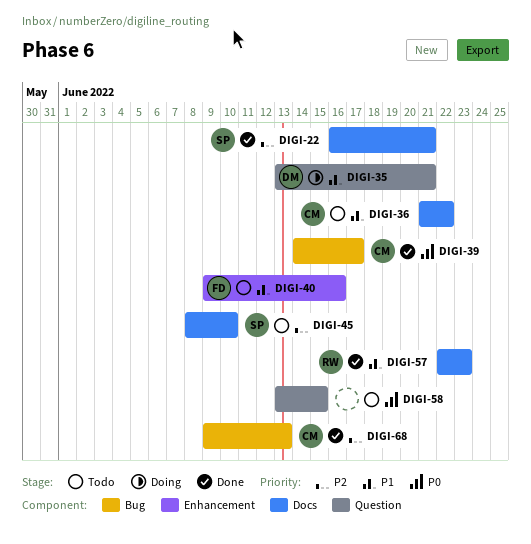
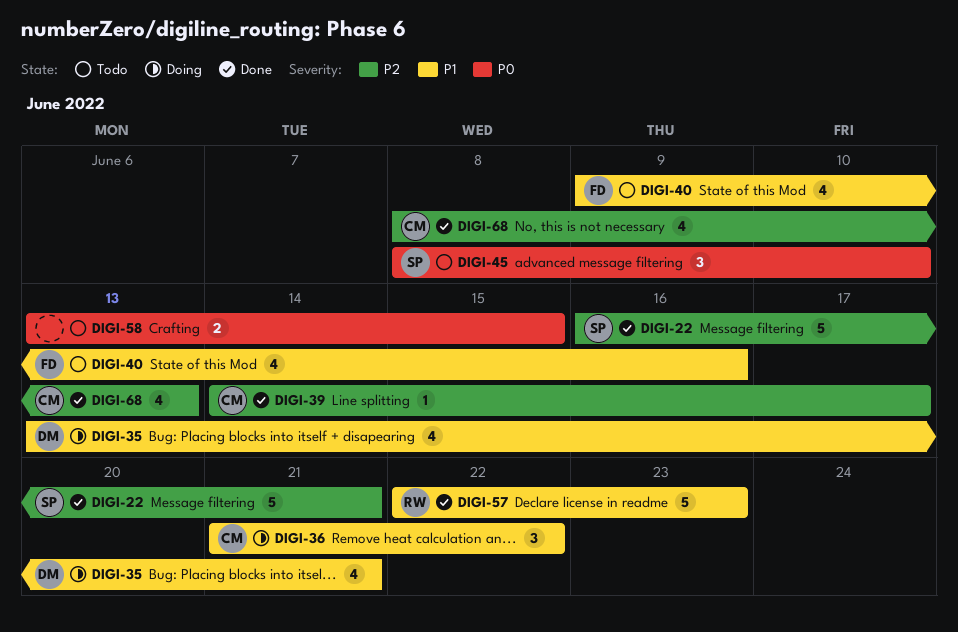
DIGI-36, status: Todo -> Doing
DIGI-39, priority: P0 -> P2
DIGI-45, priority: P2 -> P0
DIGI-68, start: Jun 9 -> Jun 8

